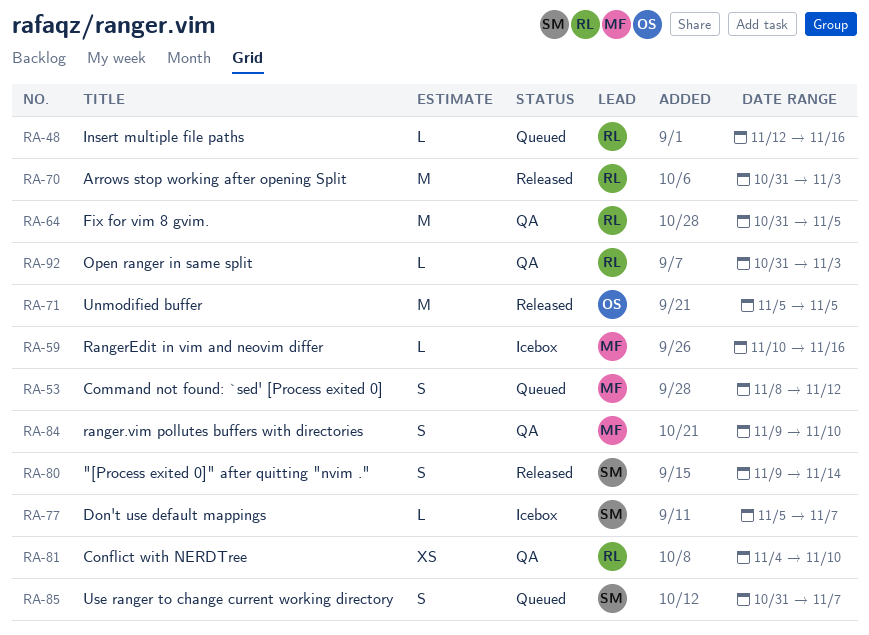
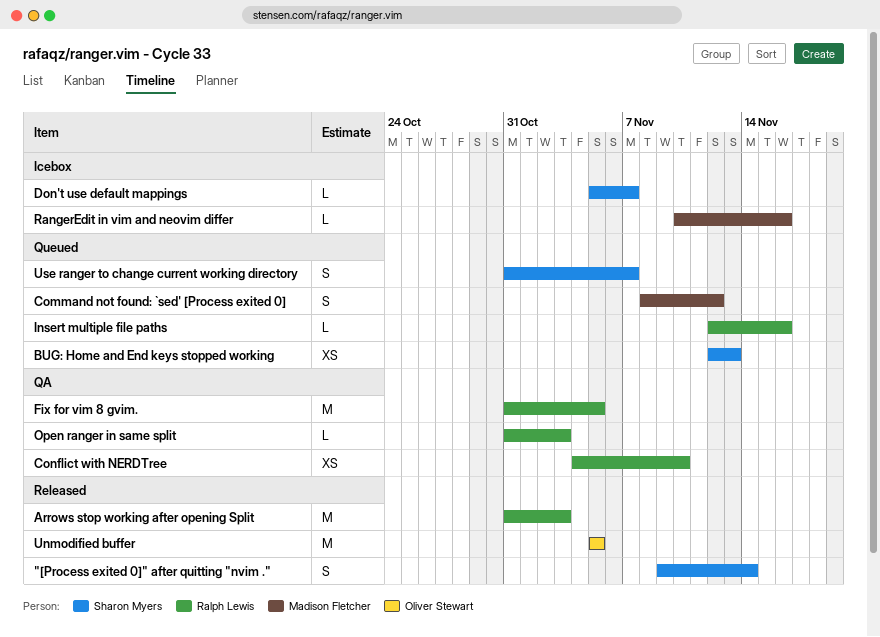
BUG: Home and End keys stopped working: none -> present
ranger.vim pollutes buffers with directories: present -> none

